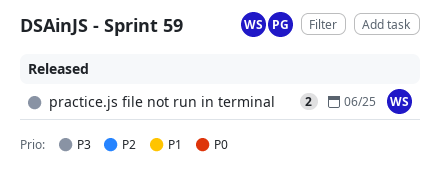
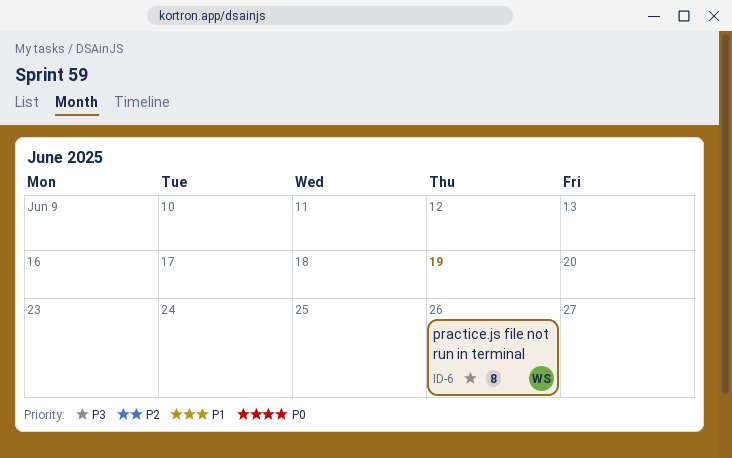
practice.js file not run in terminal, estimate: 2 -> 8
practice.js file not run in terminal, due: Jun 25 -> Jun 26

